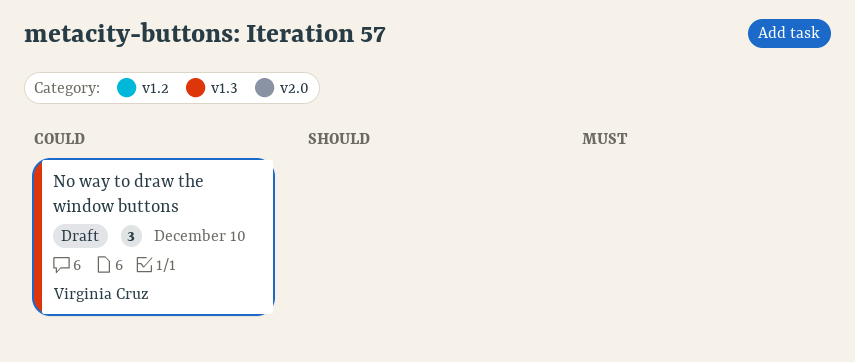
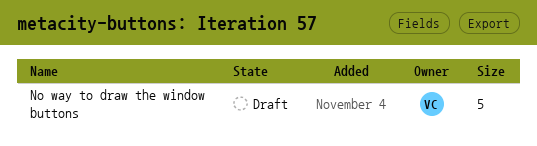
No way to draw the window buttons, estimate: 3 -> 5

